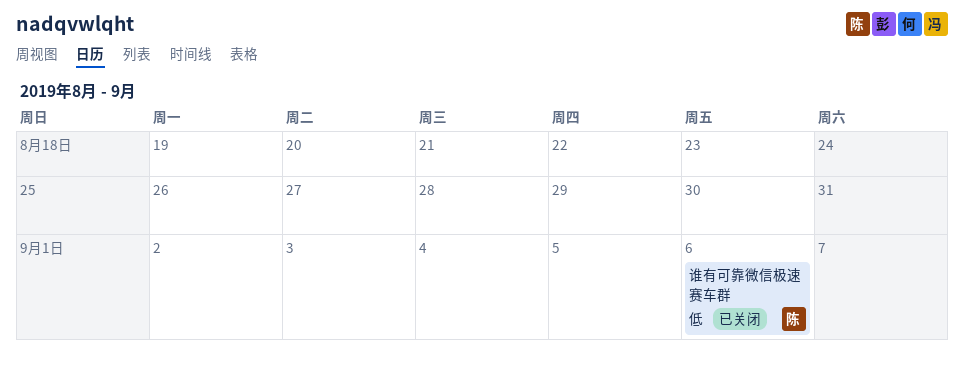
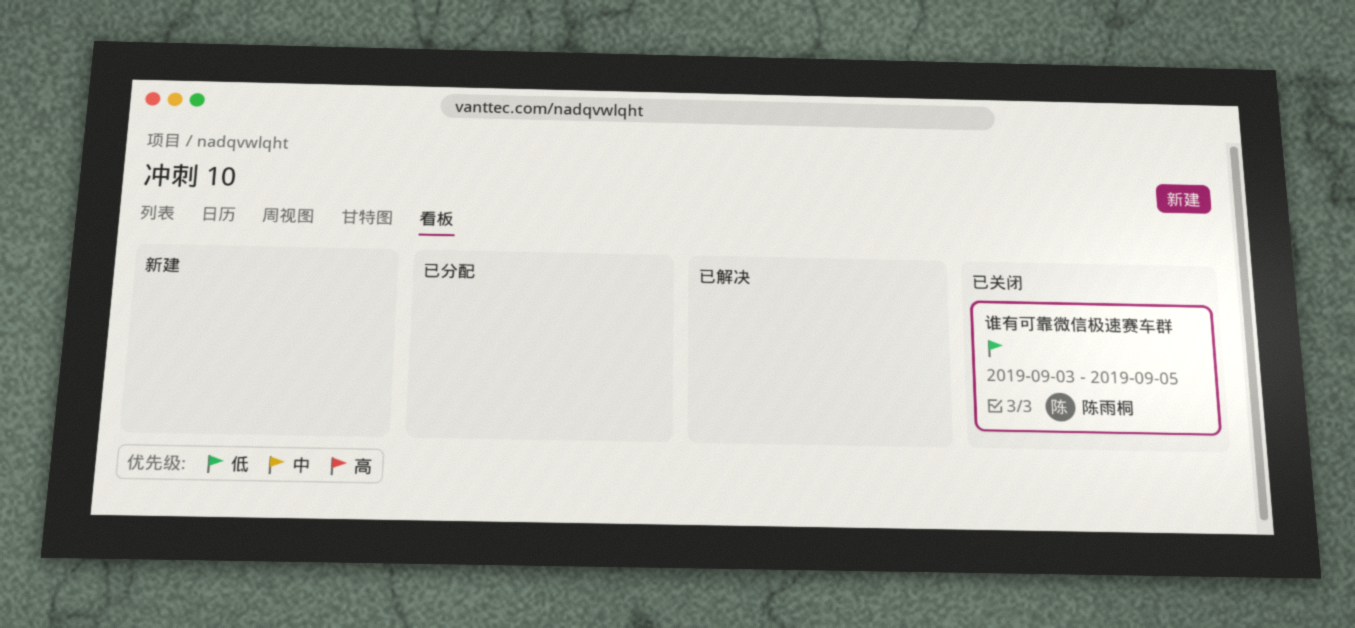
谁有可靠微信极速赛车群, due: Sep 6 -> Sep 5

